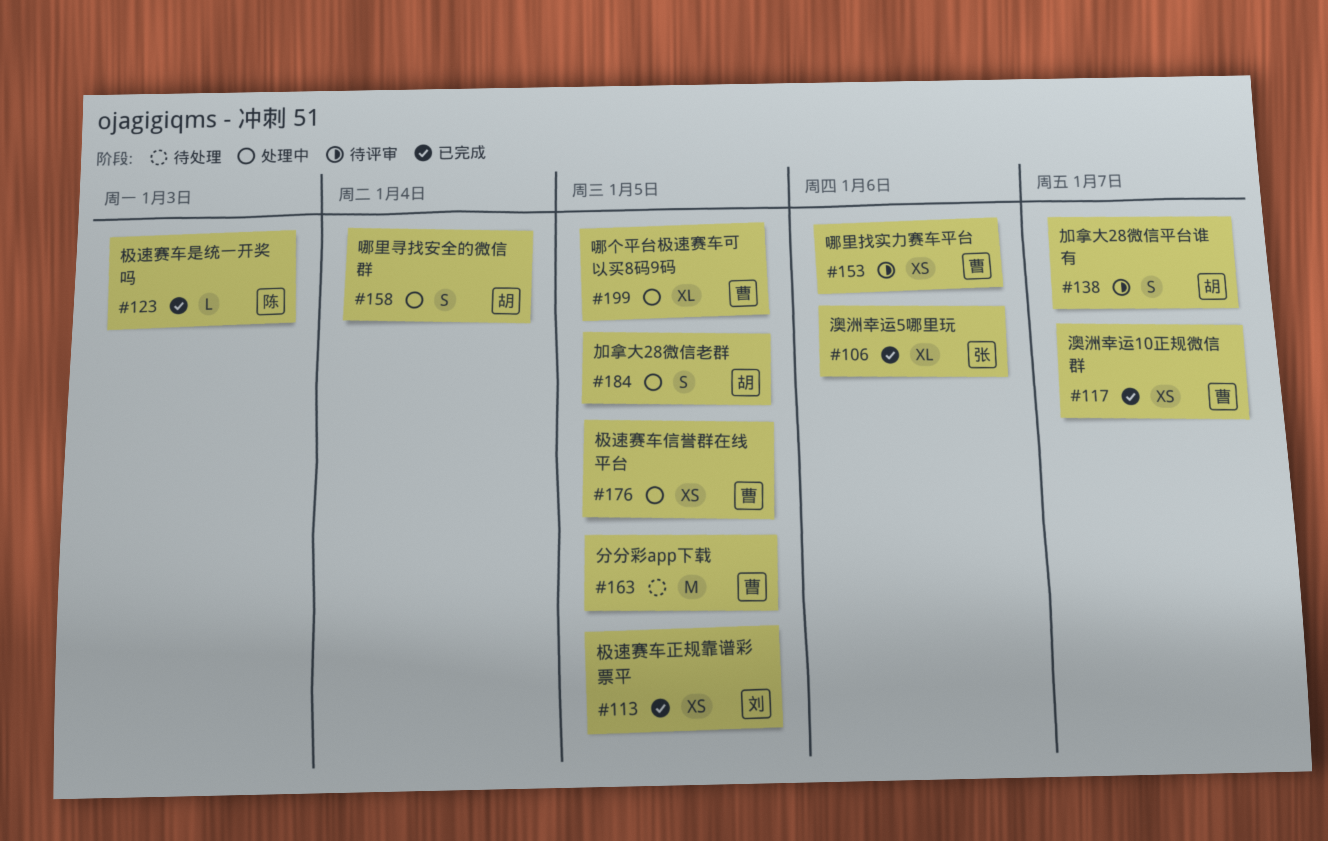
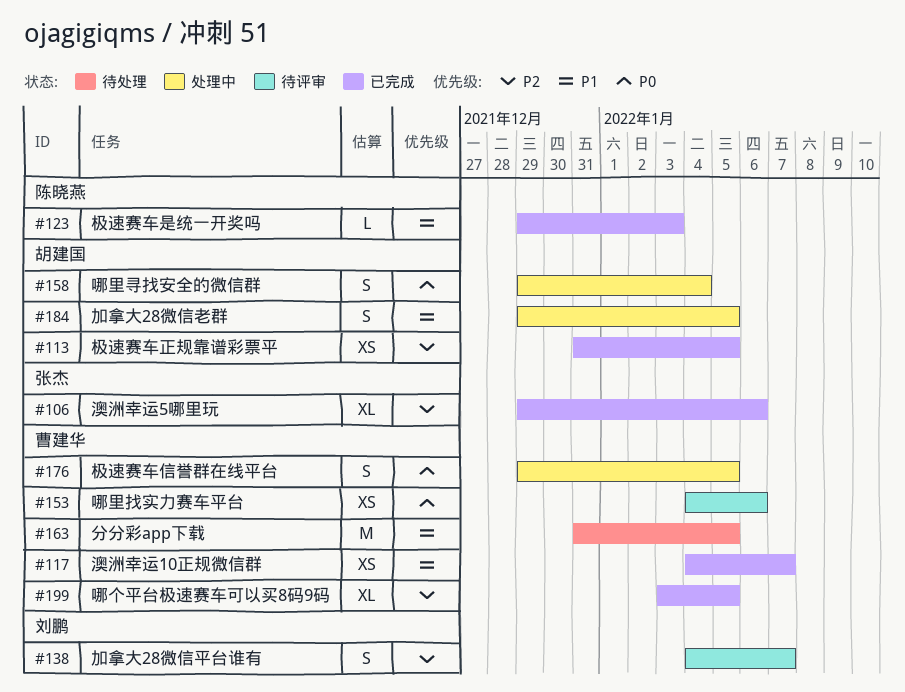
#113, owner: 刘鹏 -> 胡建国
#138, owner: 胡建国 -> 刘鹏
#176, estimate: XS -> S
#199, status: 处理中 -> 已完成

